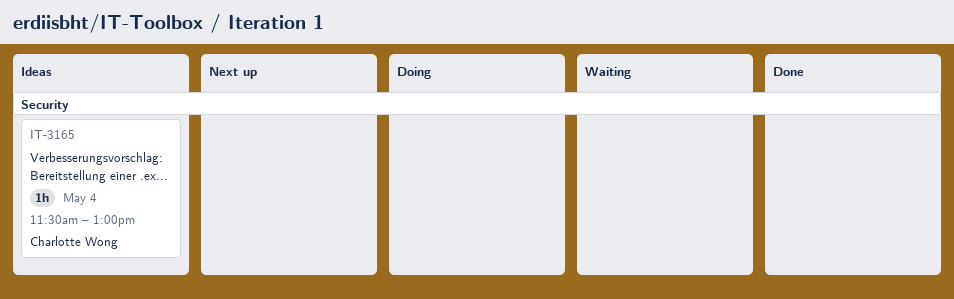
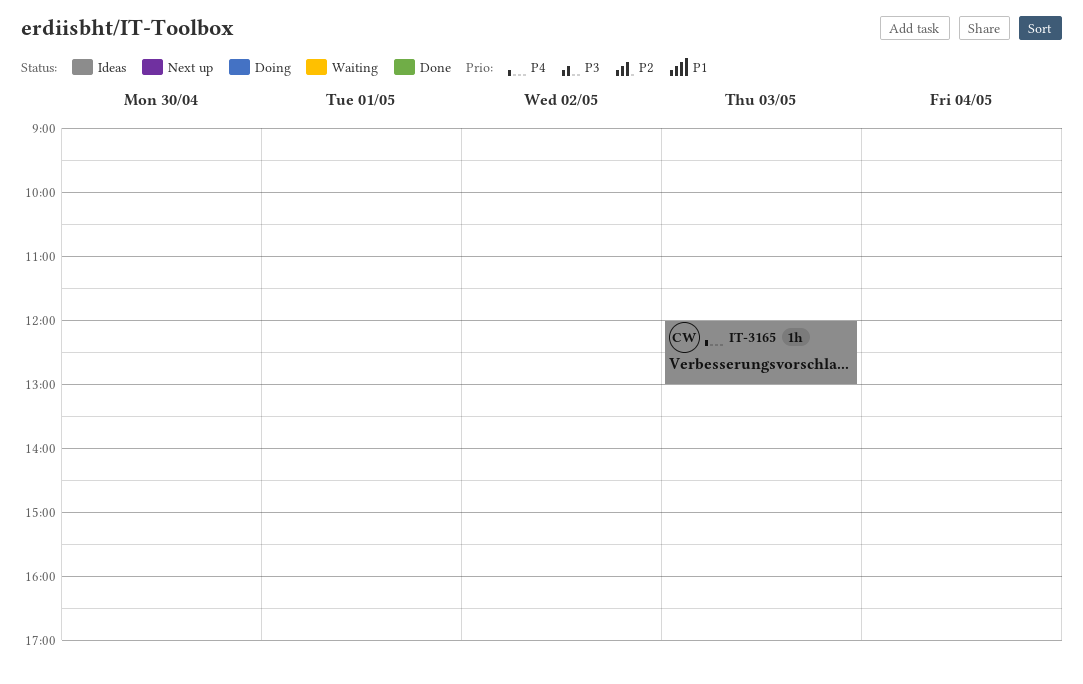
IT-3165, day: May 4 -> May 3
IT-3165, begins: 11:30 -> 12:00

